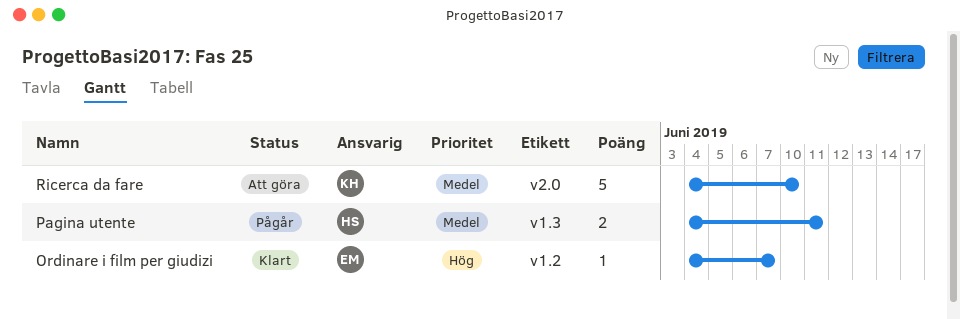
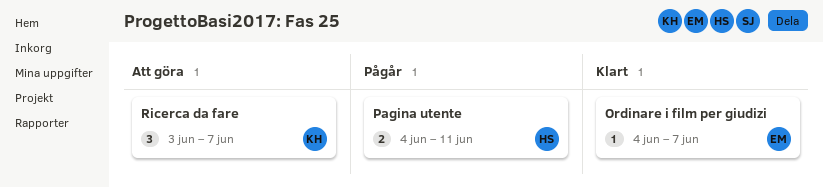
Ricerca da fare, estimate: 5 -> 3
Ricerca da fare, start: Jun 4 -> Jun 3
Ricerca da fare, due: Jun 10 -> Jun 7

